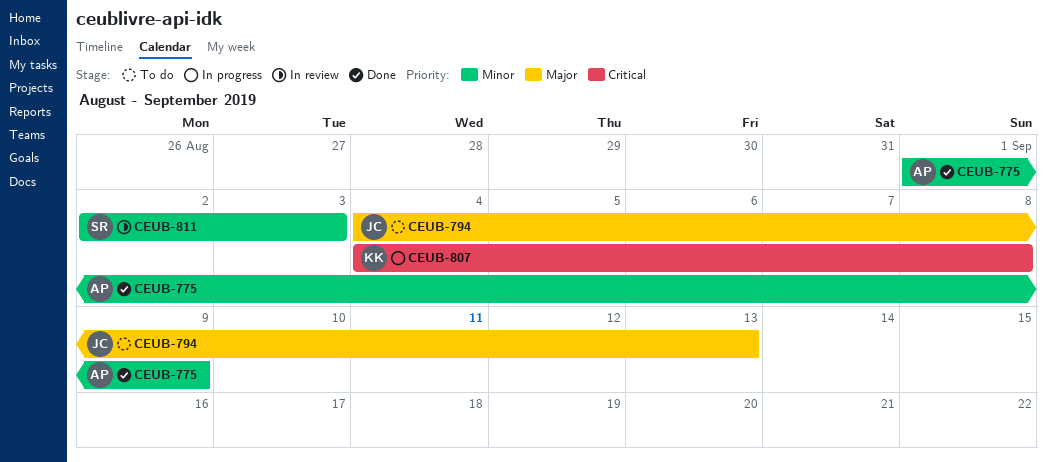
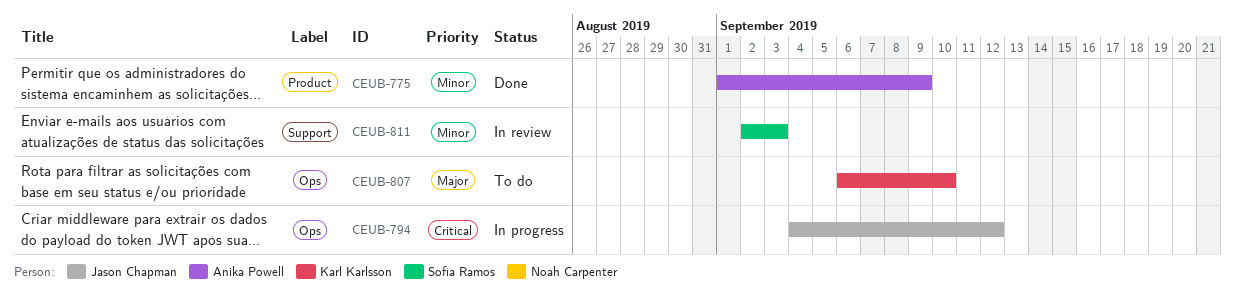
CEUB-794, status: To do -> In progress
CEUB-794, priority: Major -> Critical
CEUB-794, due: Sep 13 -> Sep 12
CEUB-807, status: In progress -> To do
CEUB-807, priority: Critical -> Major
CEUB-807, start: Sep 4 -> Sep 6
CEUB-807, due: Sep 8 -> Sep 10

